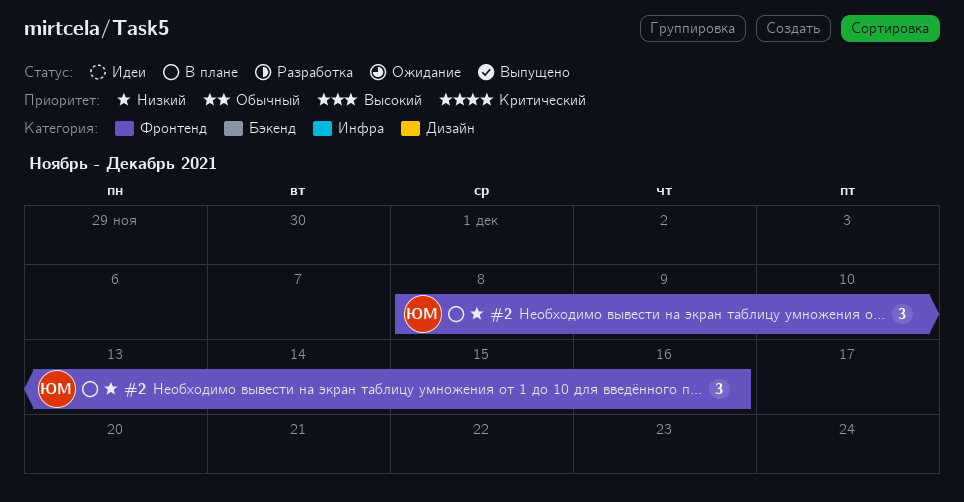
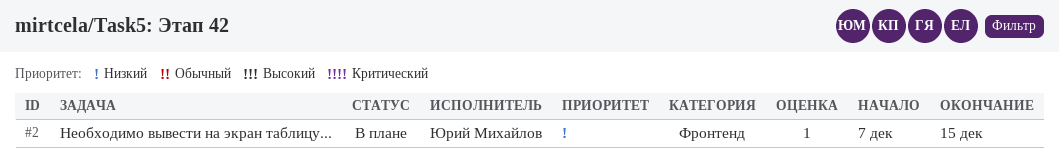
#2, estimate: 3 -> 1
#2, start: Dec 8 -> Dec 7
#2, due: Dec 16 -> Dec 15

